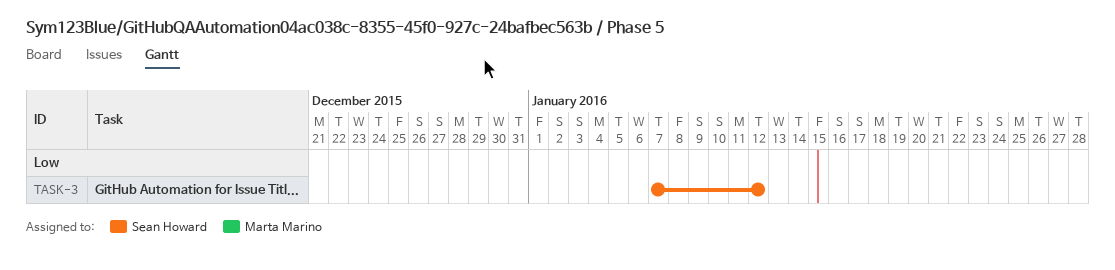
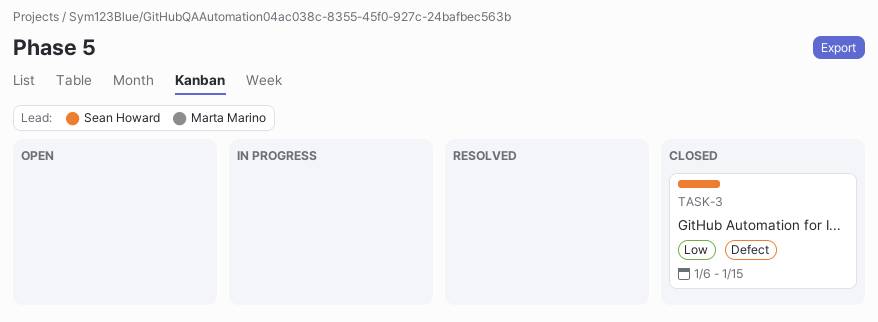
TASK-3, start: Jan 7 -> Jan 6
TASK-3, due: Jan 12 -> Jan 15

